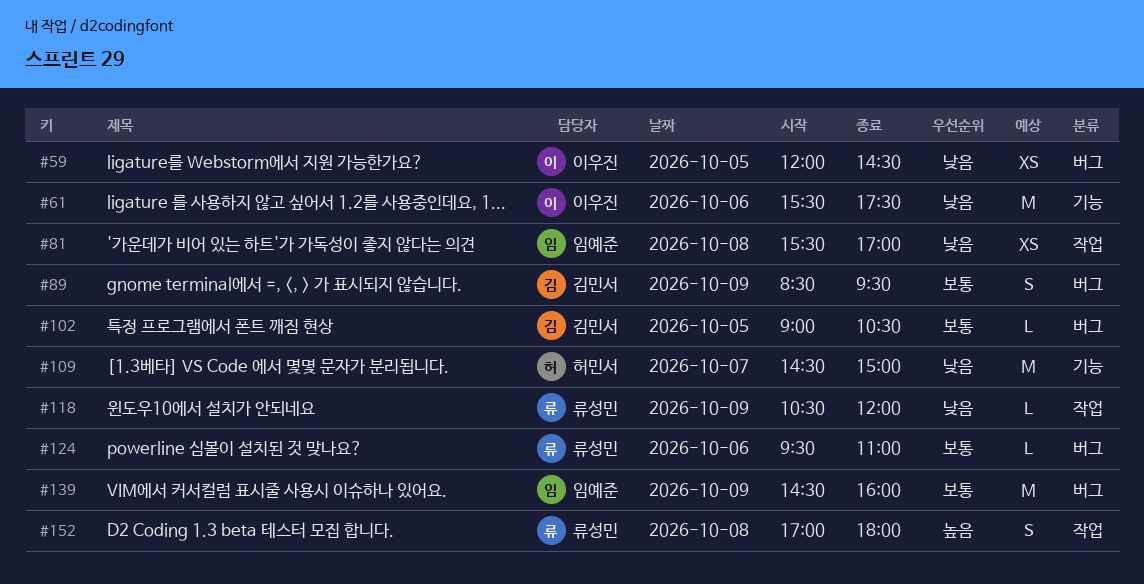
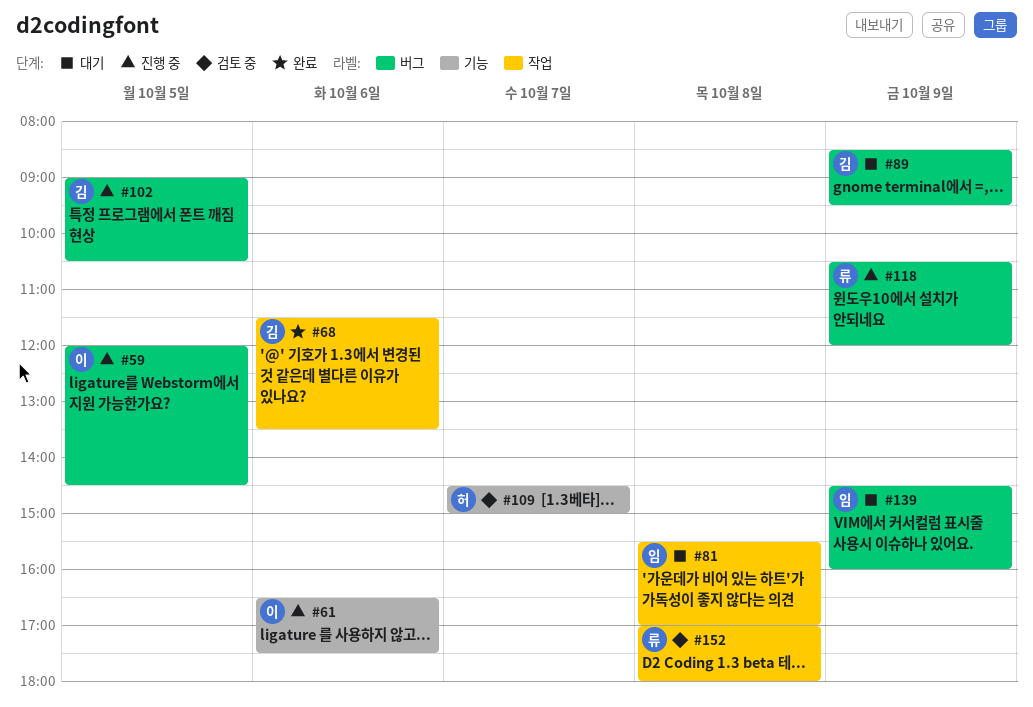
#61, begins: 15:30 -> 16:30
#68: none -> present
#118, label: 작업 -> 버그
#124: present -> none

